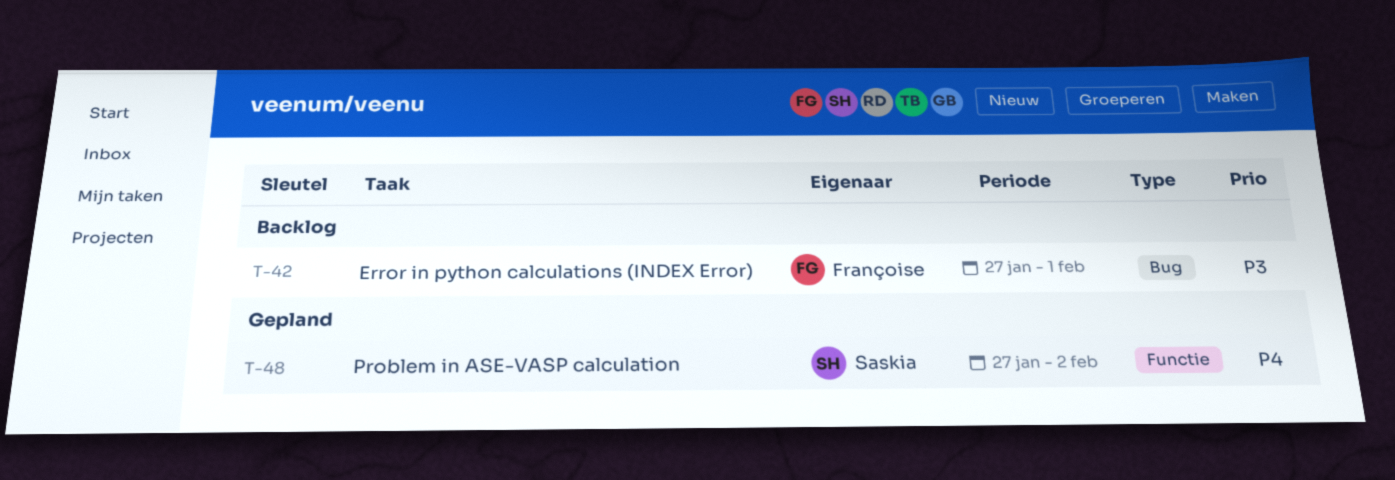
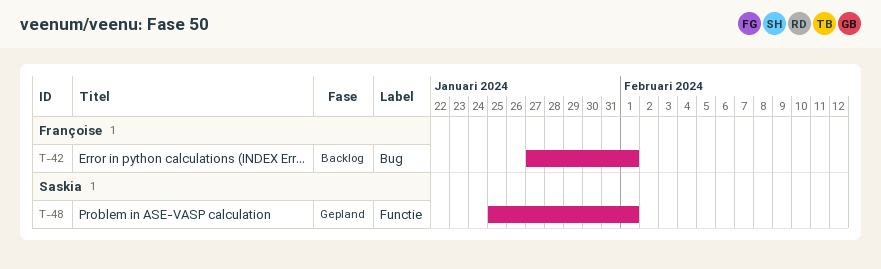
T-48, start: Jan 27 -> Jan 25
T-48, due: Feb 2 -> Feb 1

